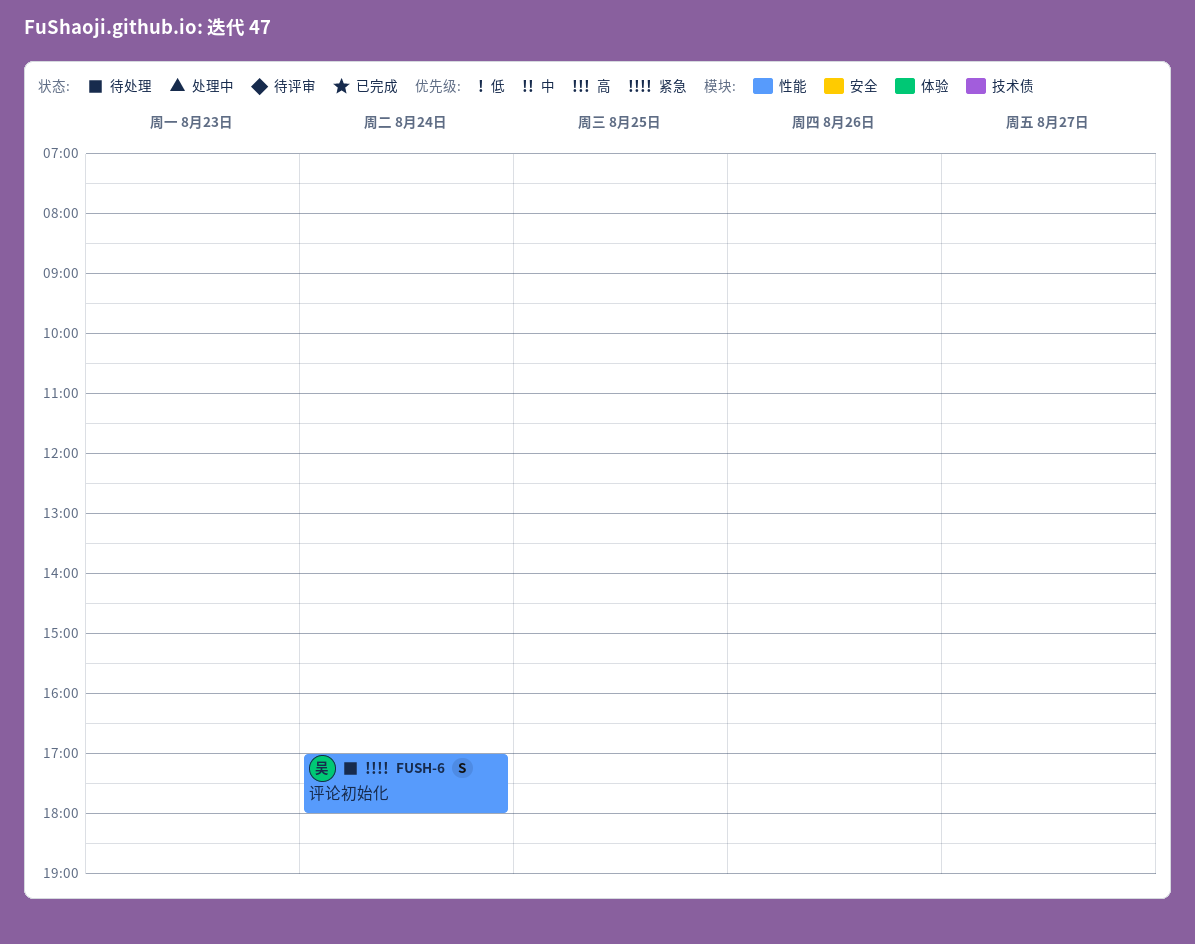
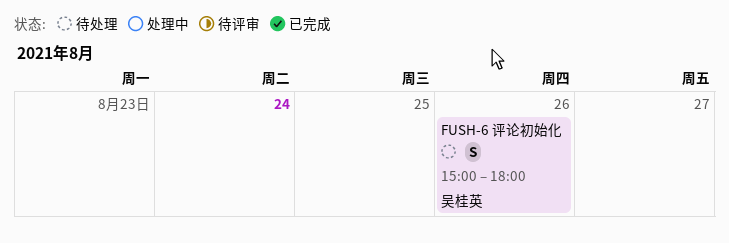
FUSH-6, day: Aug 24 -> Aug 26
FUSH-6, begins: 17:00 -> 15:00

